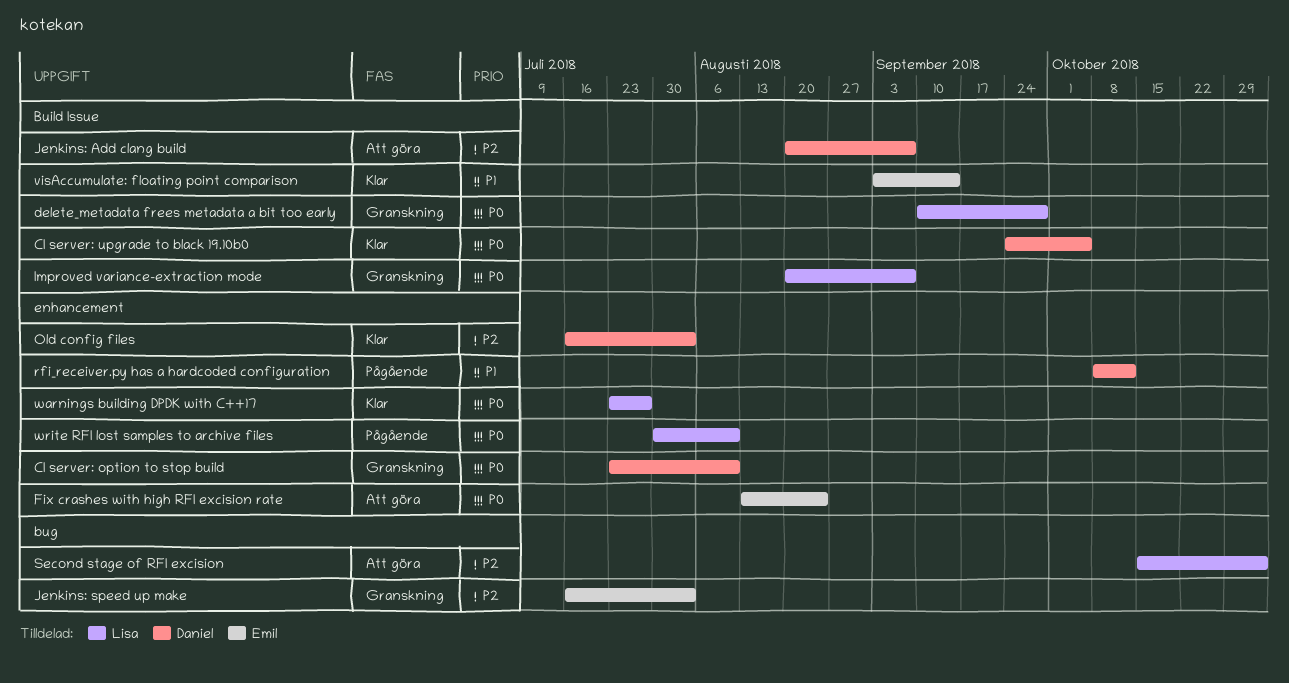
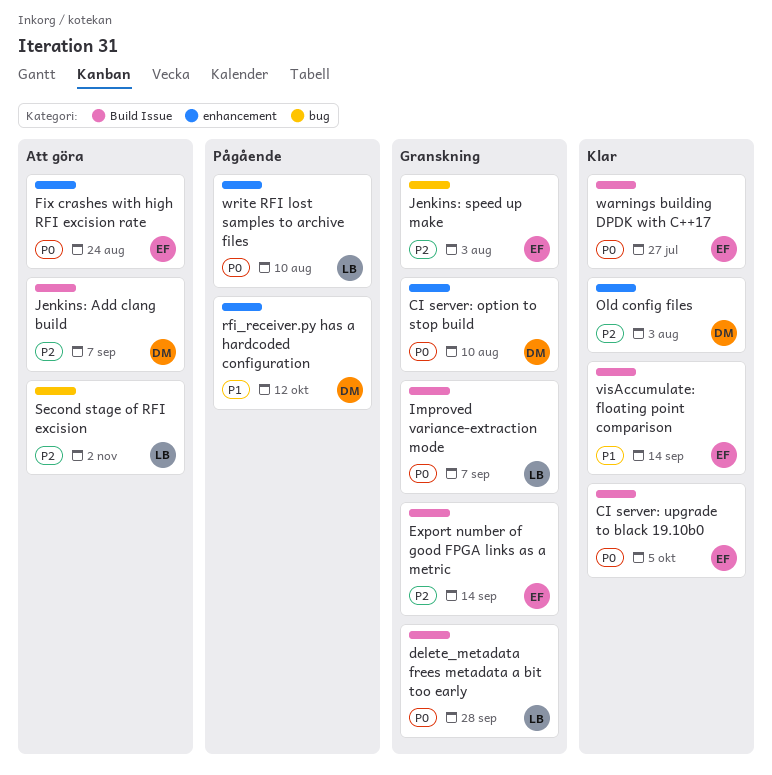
CI server: upgrade to black 19.10b0, owner: Daniel -> Emil
Export number of good FPGA links as a metric: none -> present
warnings building DPDK with C++17, owner: Lisa -> Emil
warnings building DPDK with C++17, label: enhancement -> Build Issue

